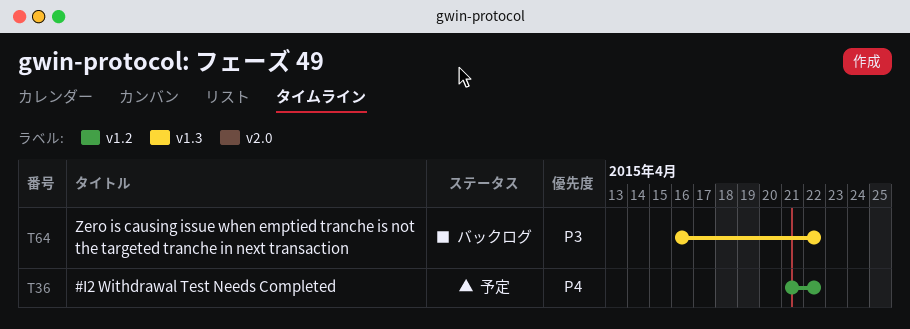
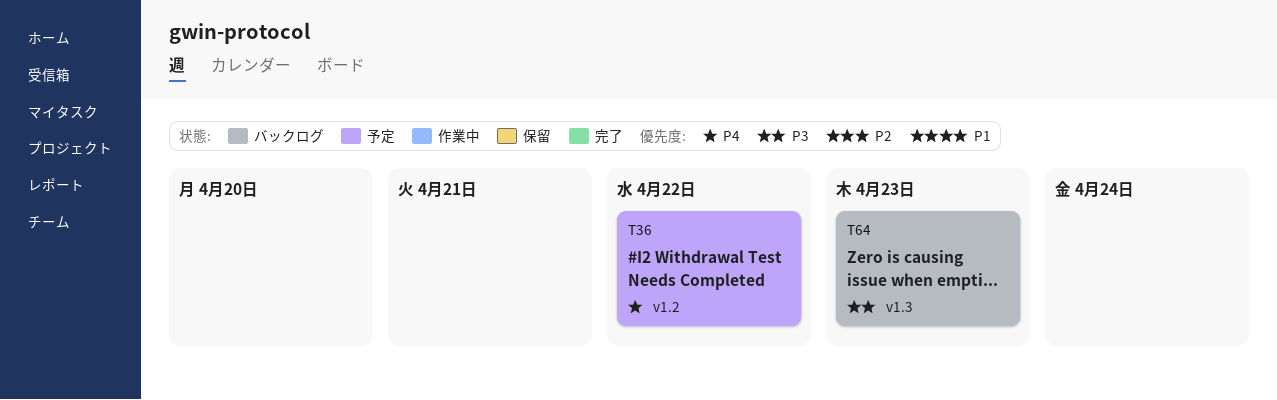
T64, due: Apr 22 -> Apr 23

